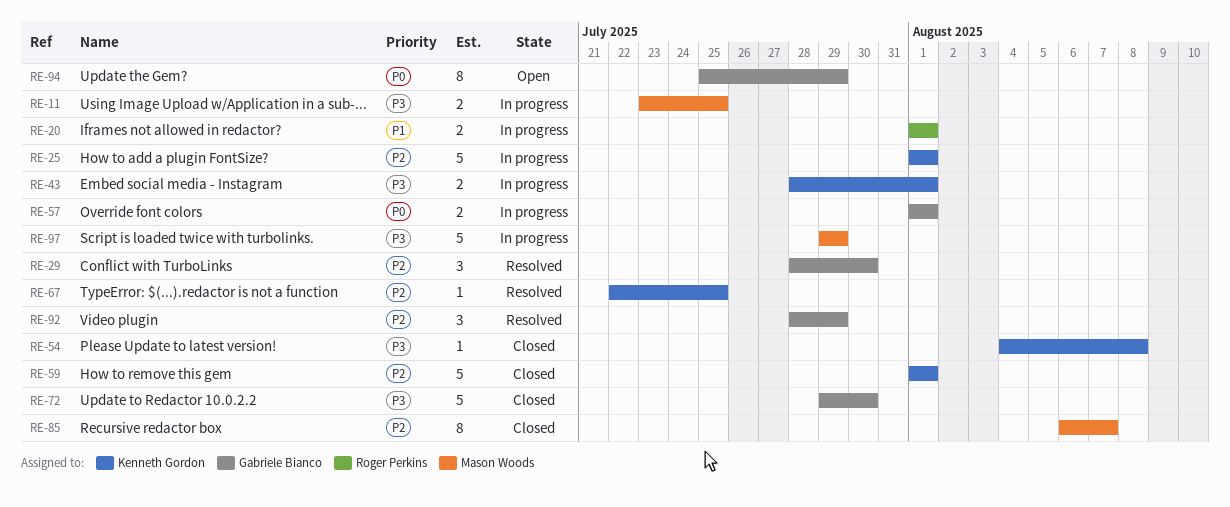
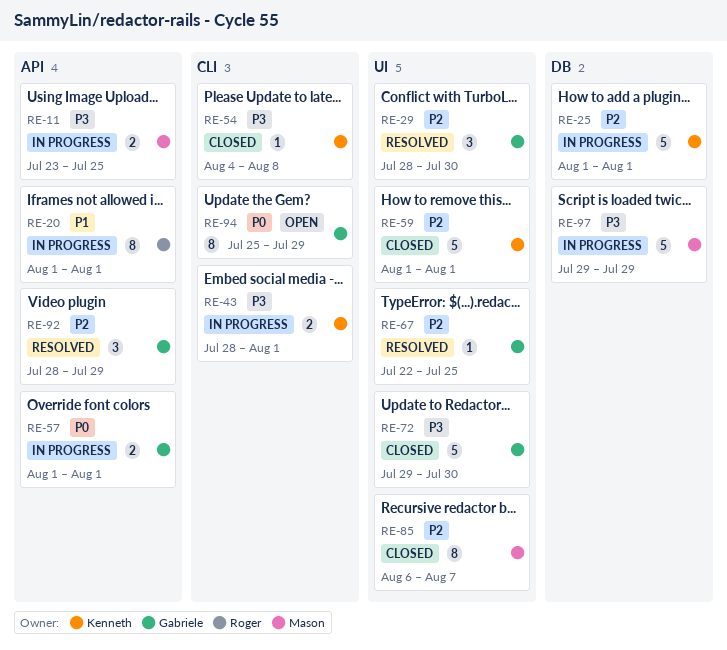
RE-20, estimate: 2 -> 8
RE-67, owner: Kenneth Gordon -> Gabriele Bianco

